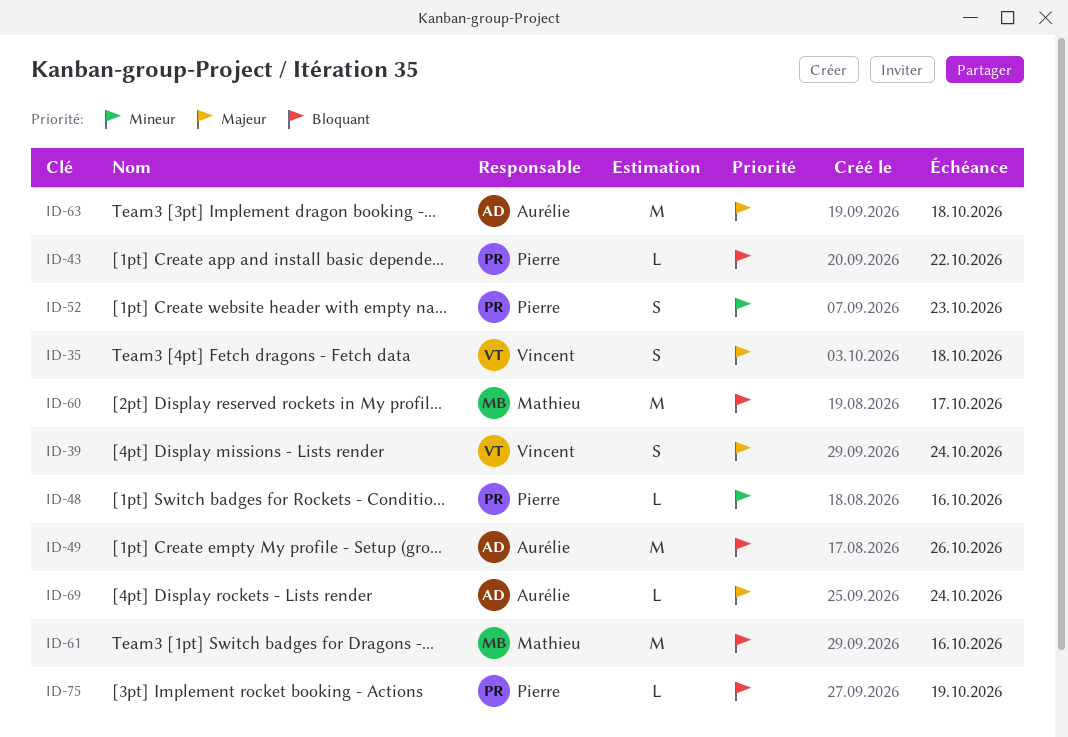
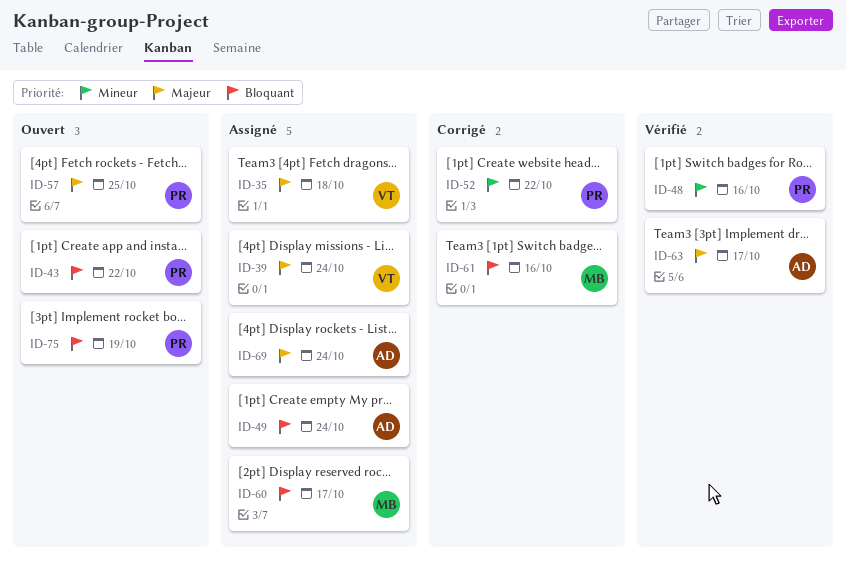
ID-49, due: Oct 26 -> Oct 24
ID-52, due: Oct 23 -> Oct 22
ID-57: none -> present
ID-63, due: Oct 18 -> Oct 17

